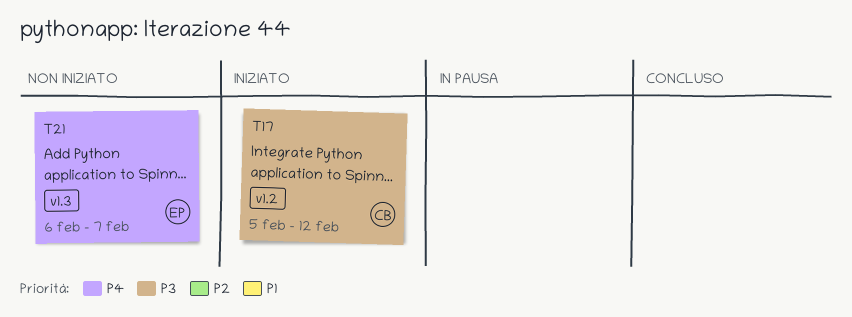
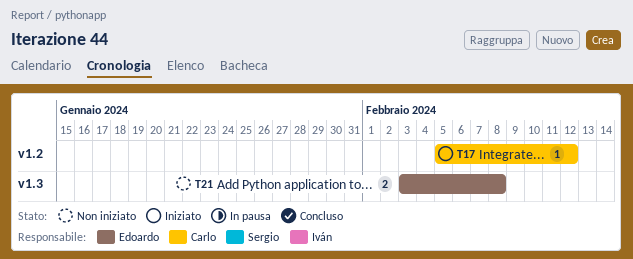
T21, start: Feb 6 -> Feb 3
T21, due: Feb 7 -> Feb 8

